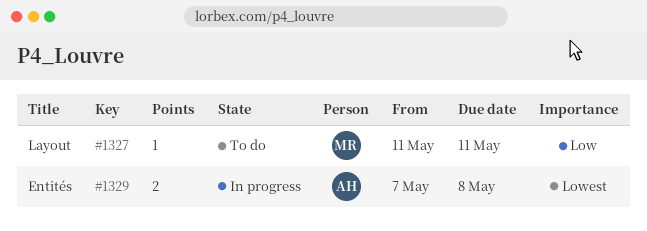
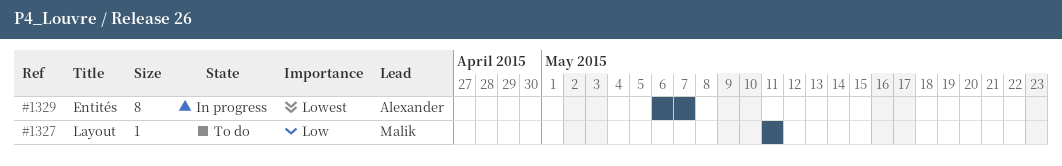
#1329, estimate: 2 -> 8
#1329, start: May 7 -> May 6
#1329, due: May 8 -> May 7

